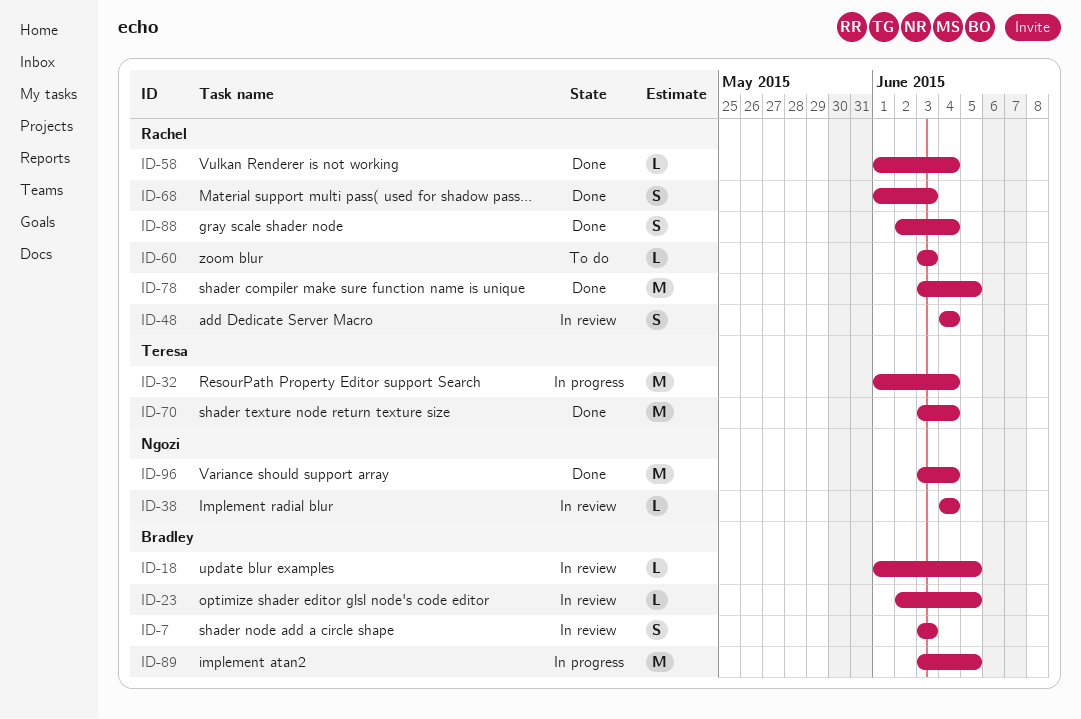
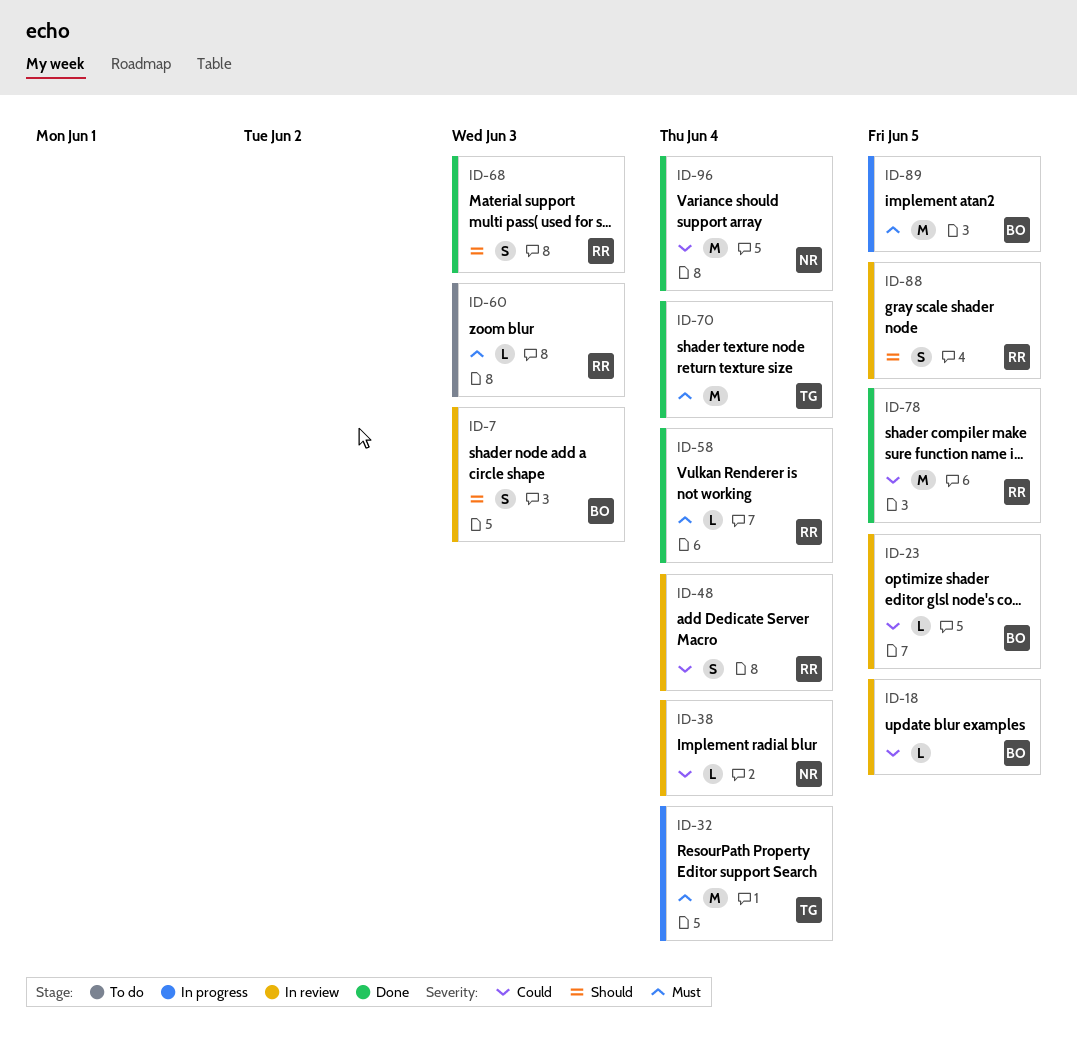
ID-88, status: Done -> In review
ID-88, due: Jun 4 -> Jun 5

